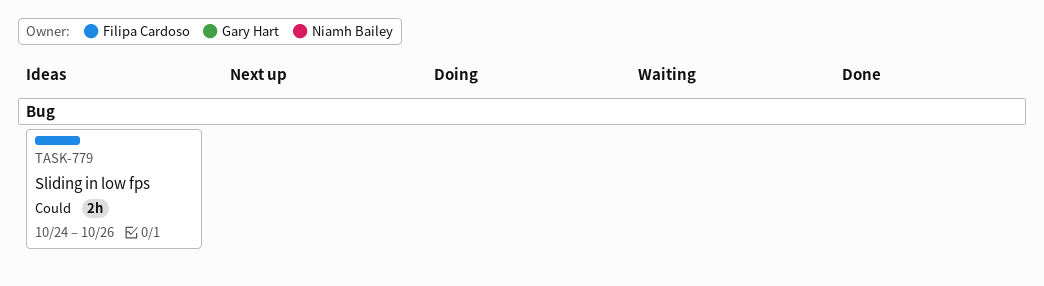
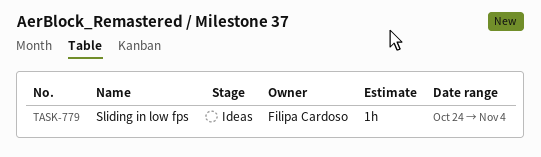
TASK-779, estimate: 2h -> 1h
TASK-779, due: Oct 26 -> Nov 4

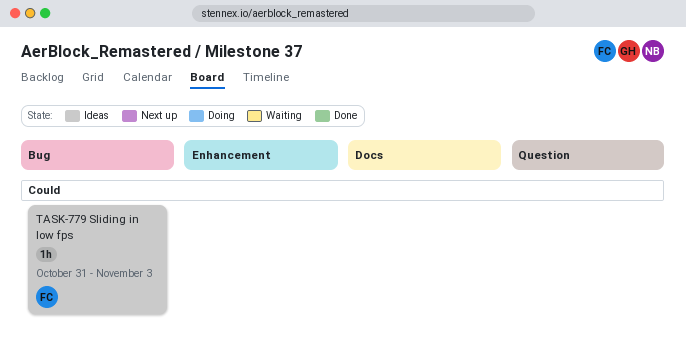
TASK-779, start: Oct 24 -> Oct 31
TASK-779, due: Nov 4 -> Nov 3

